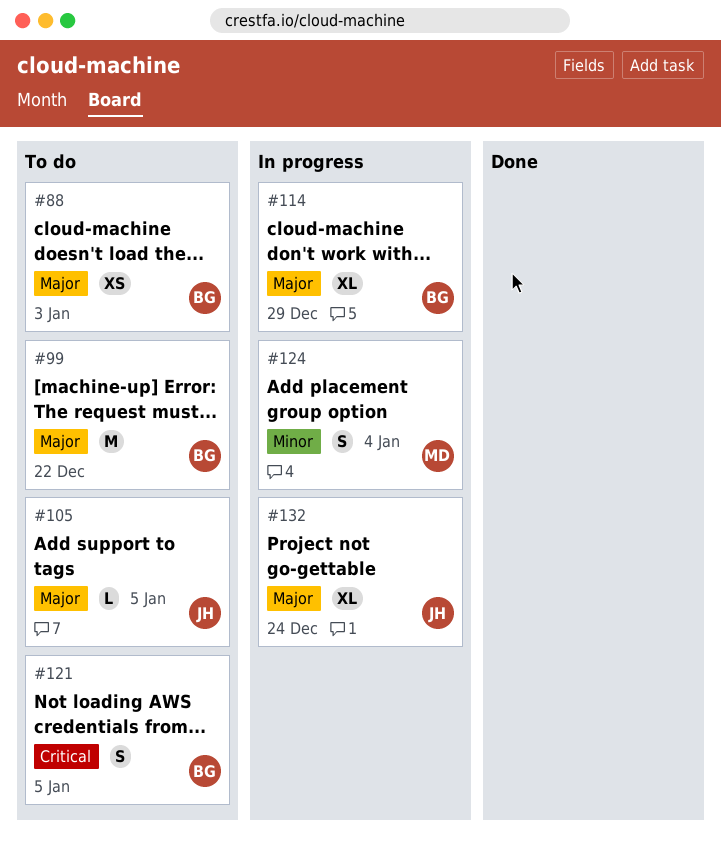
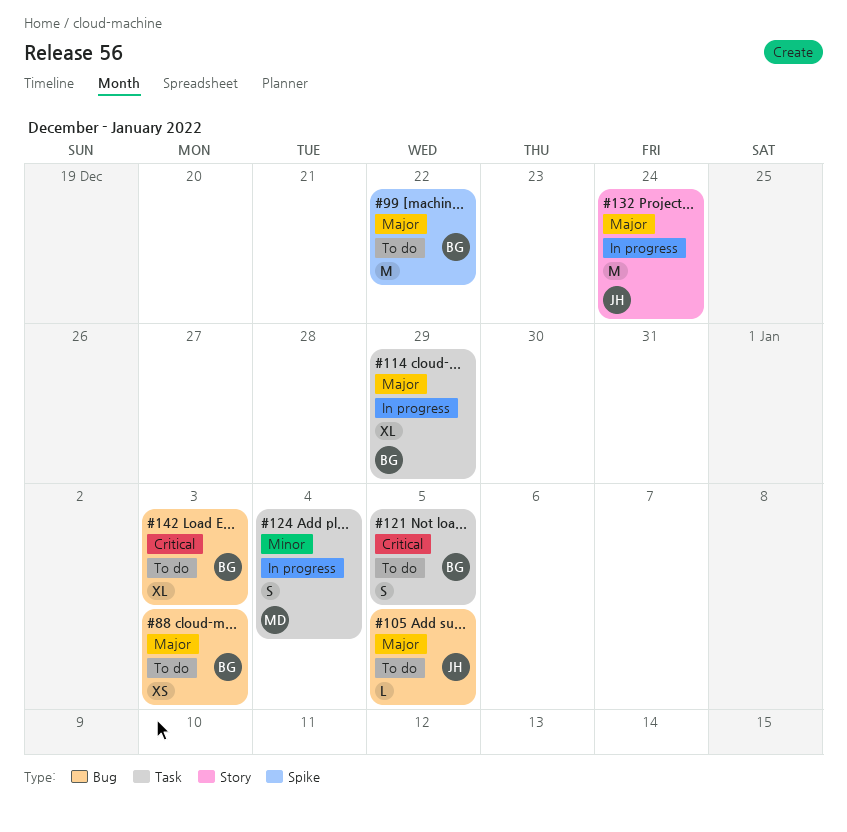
#132, estimate: XL -> M
#142: none -> present

